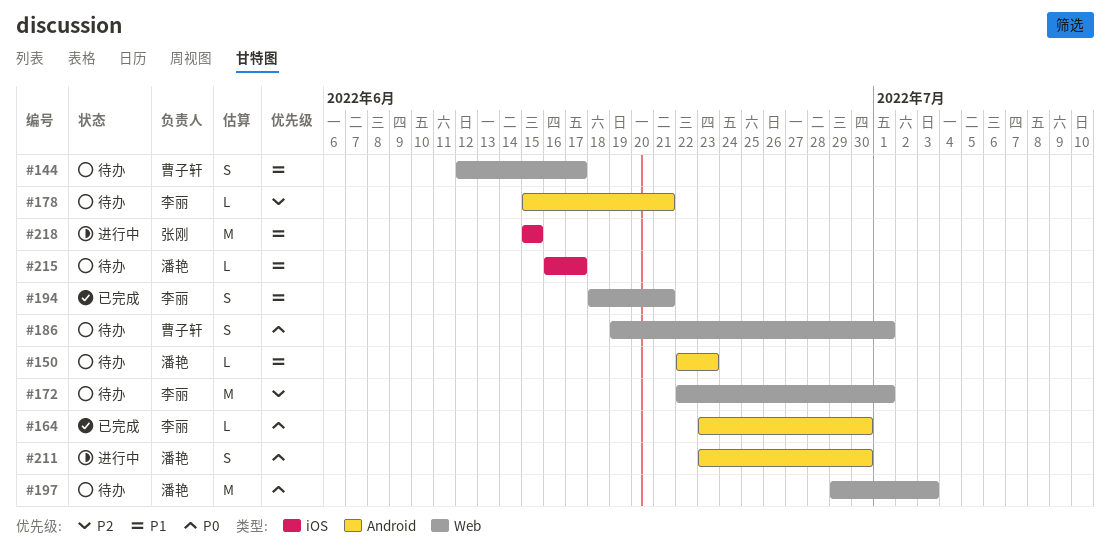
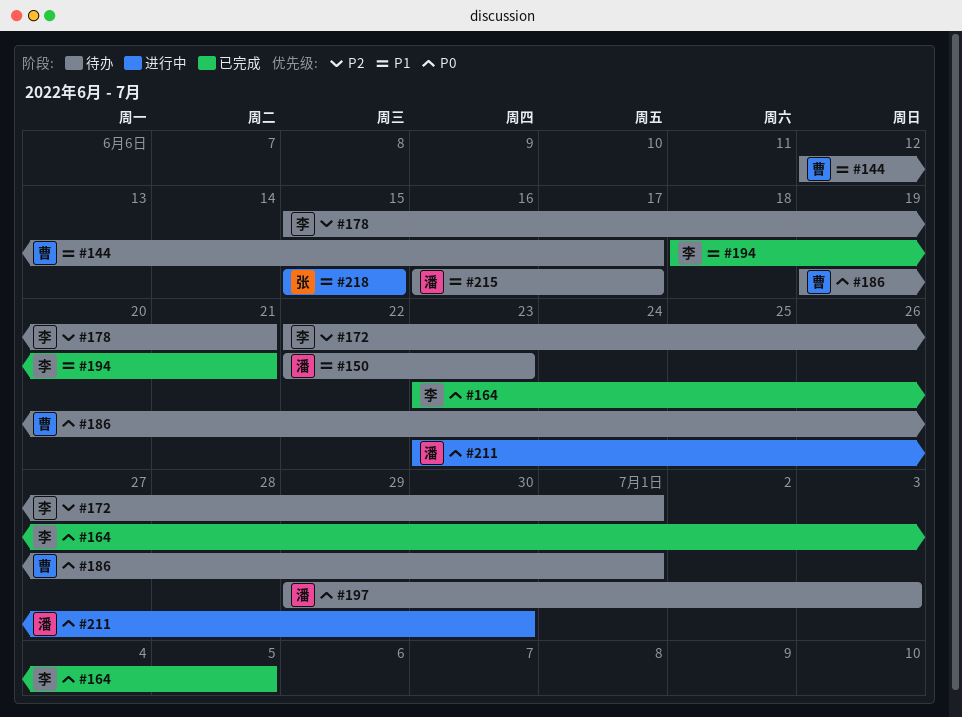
#164, due: Jun 30 -> Jul 5

